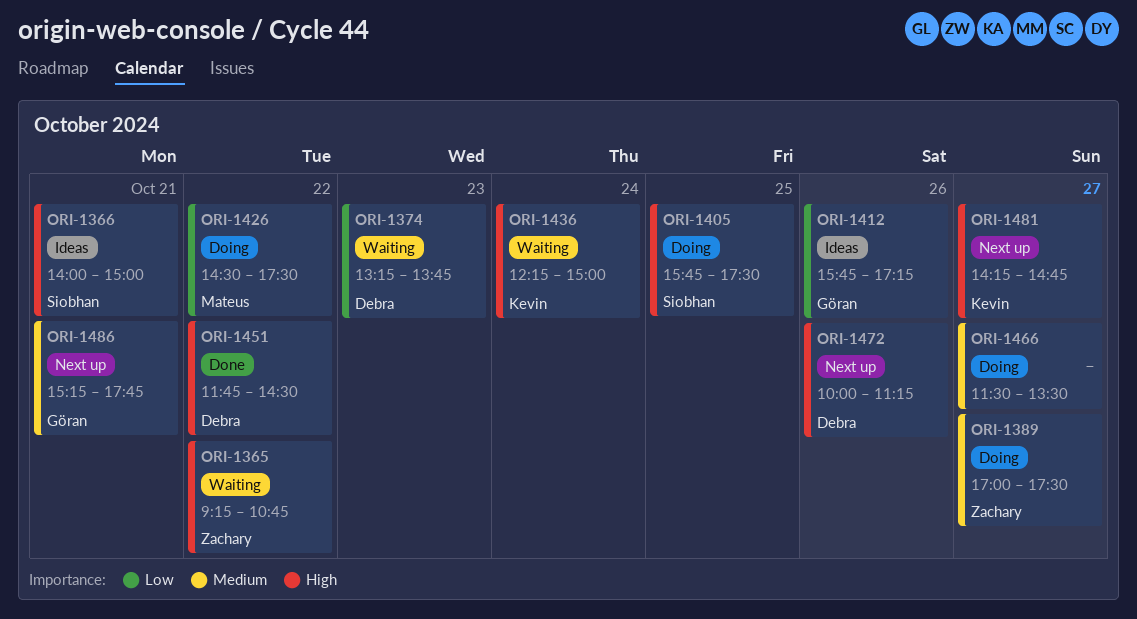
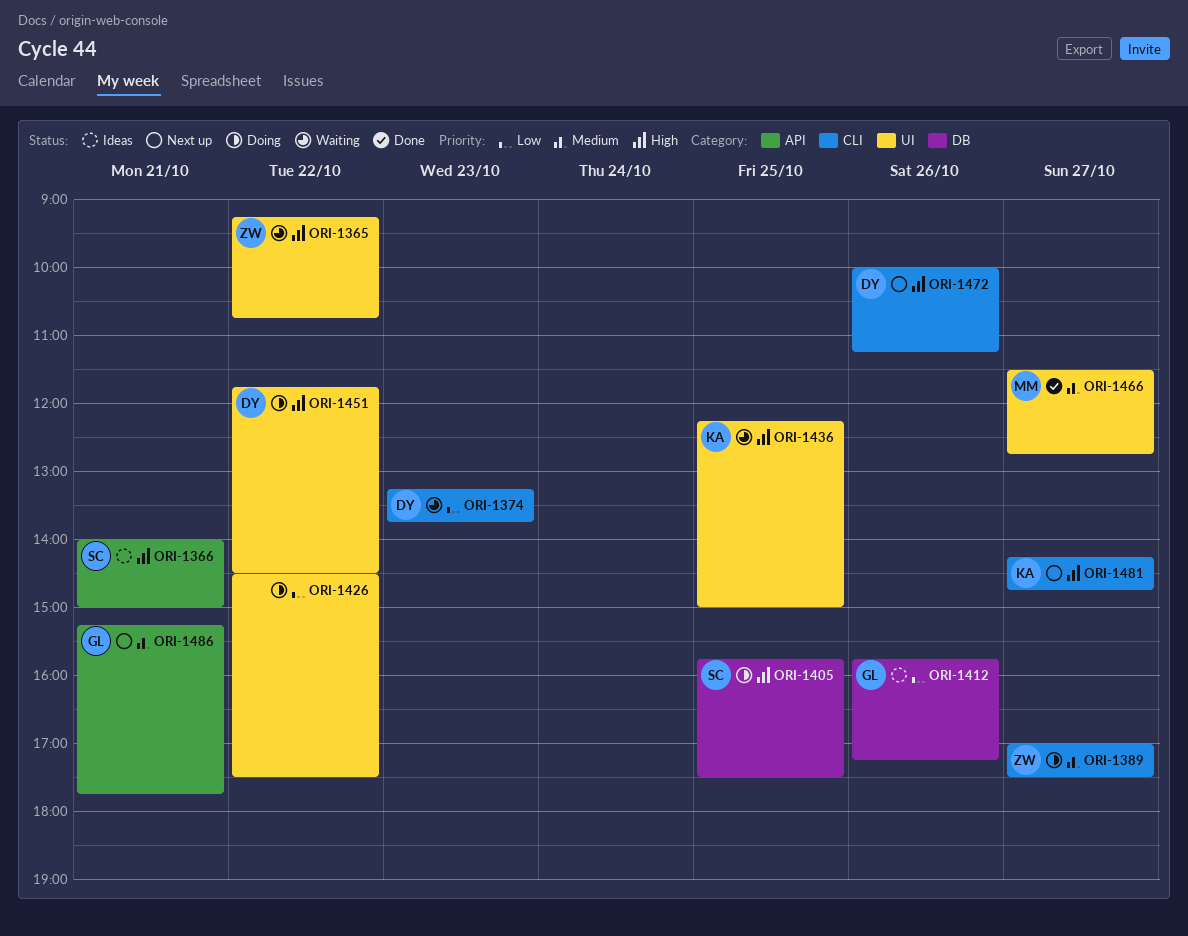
ORI-1426, owner: Mateus -> none
ORI-1436, day: Oct 24 -> Oct 25
ORI-1451, status: Done -> Doing
ORI-1466, status: Doing -> Done
ORI-1466, owner: none -> Mateus
ORI-1466, ends: 13:30 -> 12:45

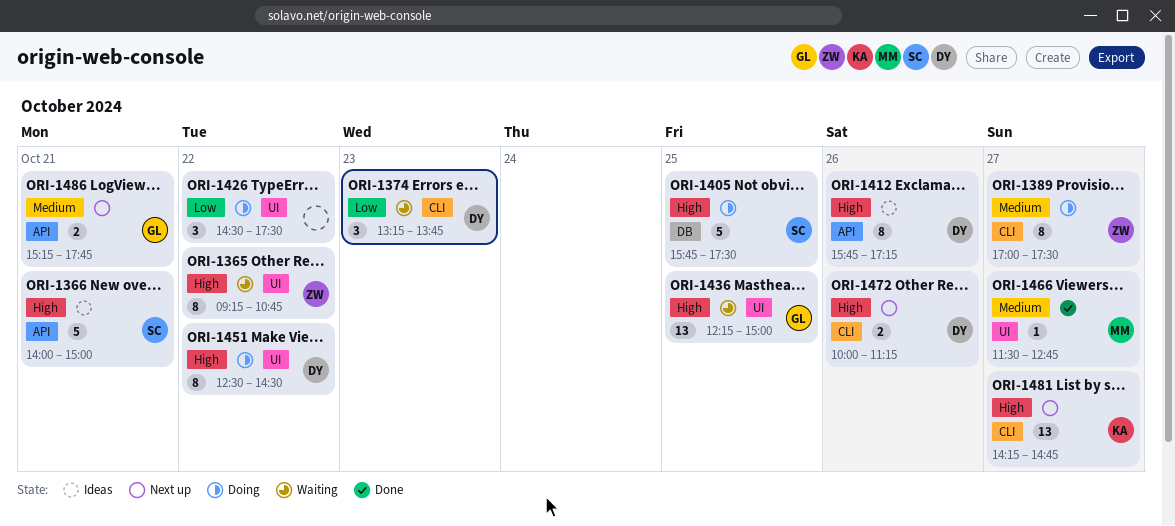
ORI-1412, owner: GL -> DY
ORI-1412, priority: Low -> High
ORI-1412, label: DB -> API
ORI-1436, owner: KA -> GL
ORI-1451, begins: 11:45 -> 12:30

